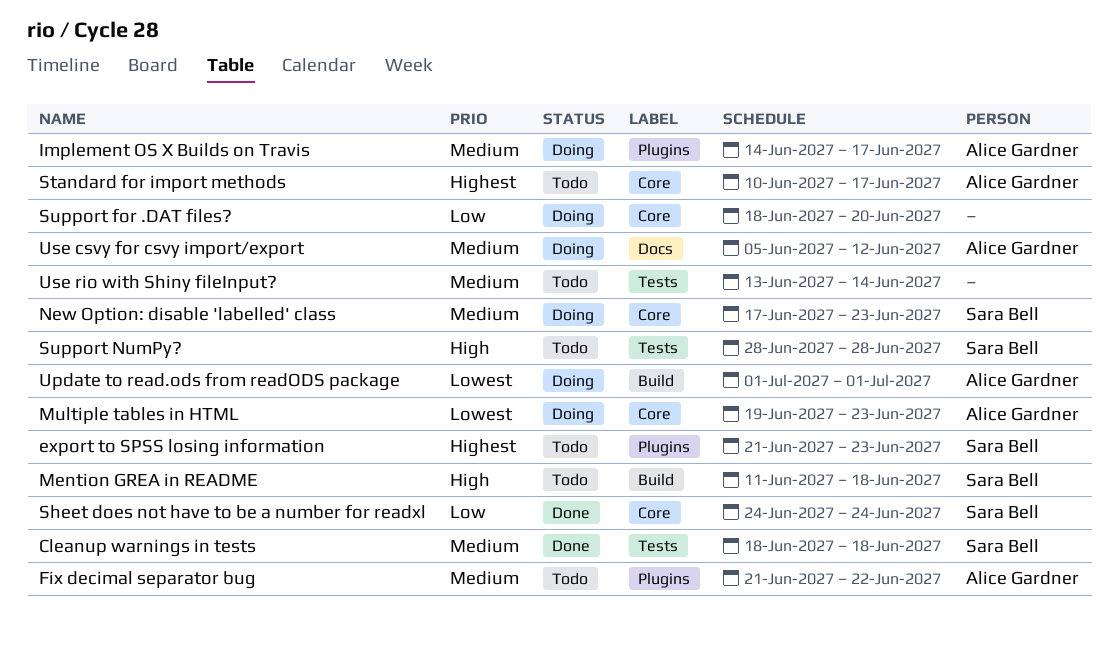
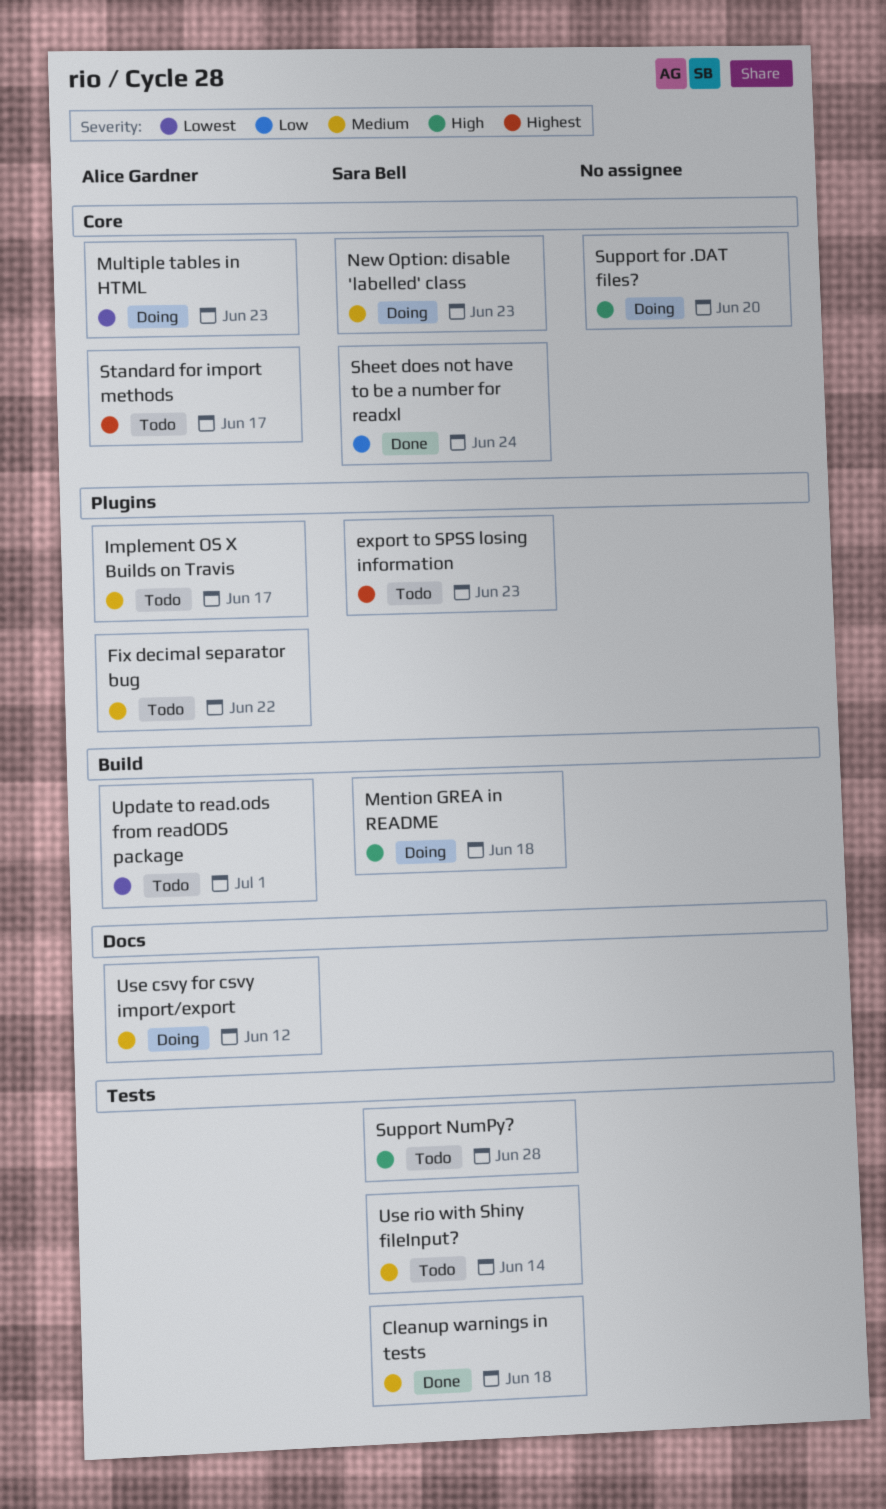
Implement OS X Builds on Travis, status: Doing -> Todo
Mention GREA in README, status: Todo -> Doing
Support for .DAT files?, priority: Low -> High
Update to read.ods from readODS package, status: Doing -> Todo
Use rio with Shiny fileInput?, owner: none -> Sara Bell

